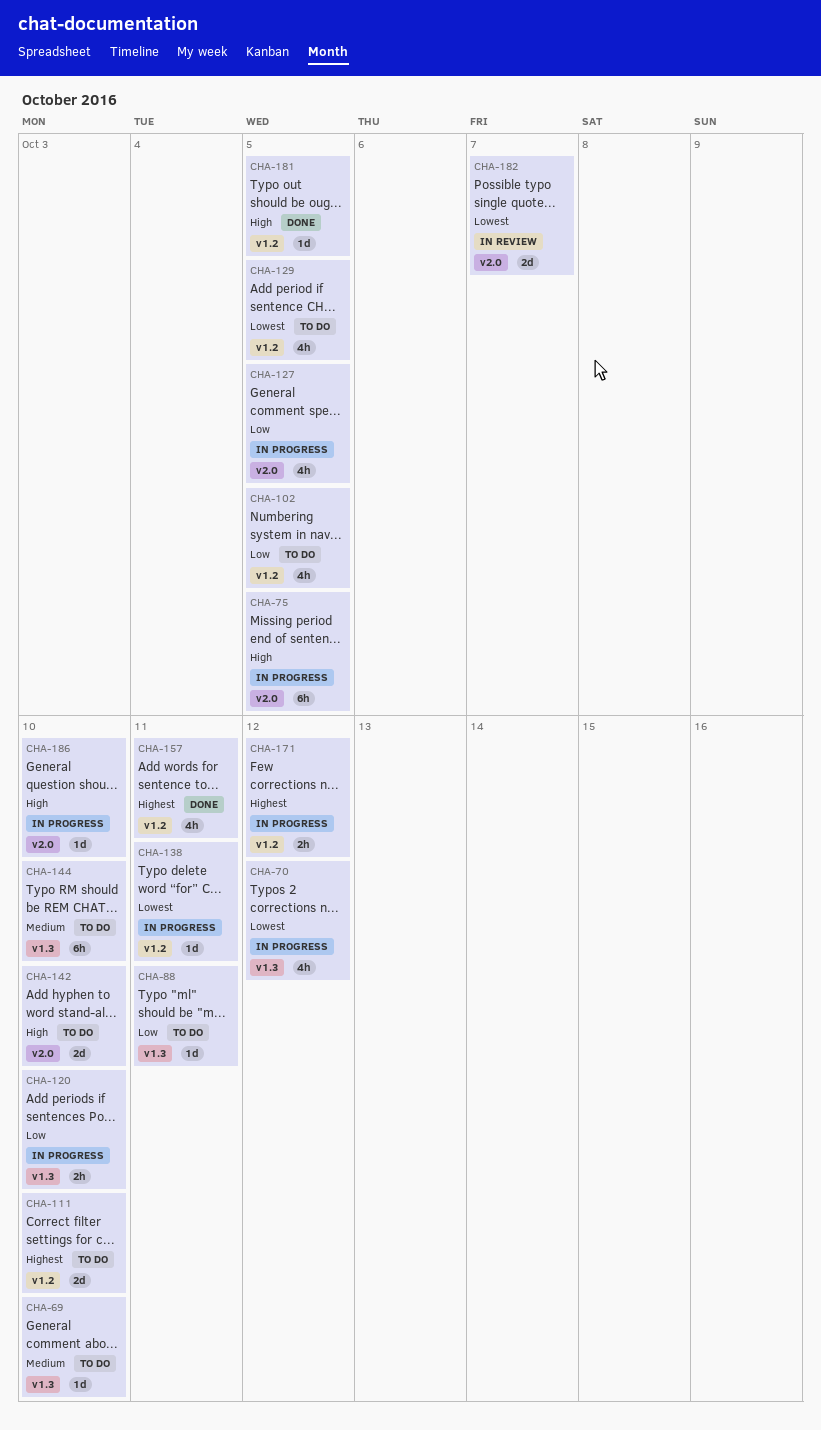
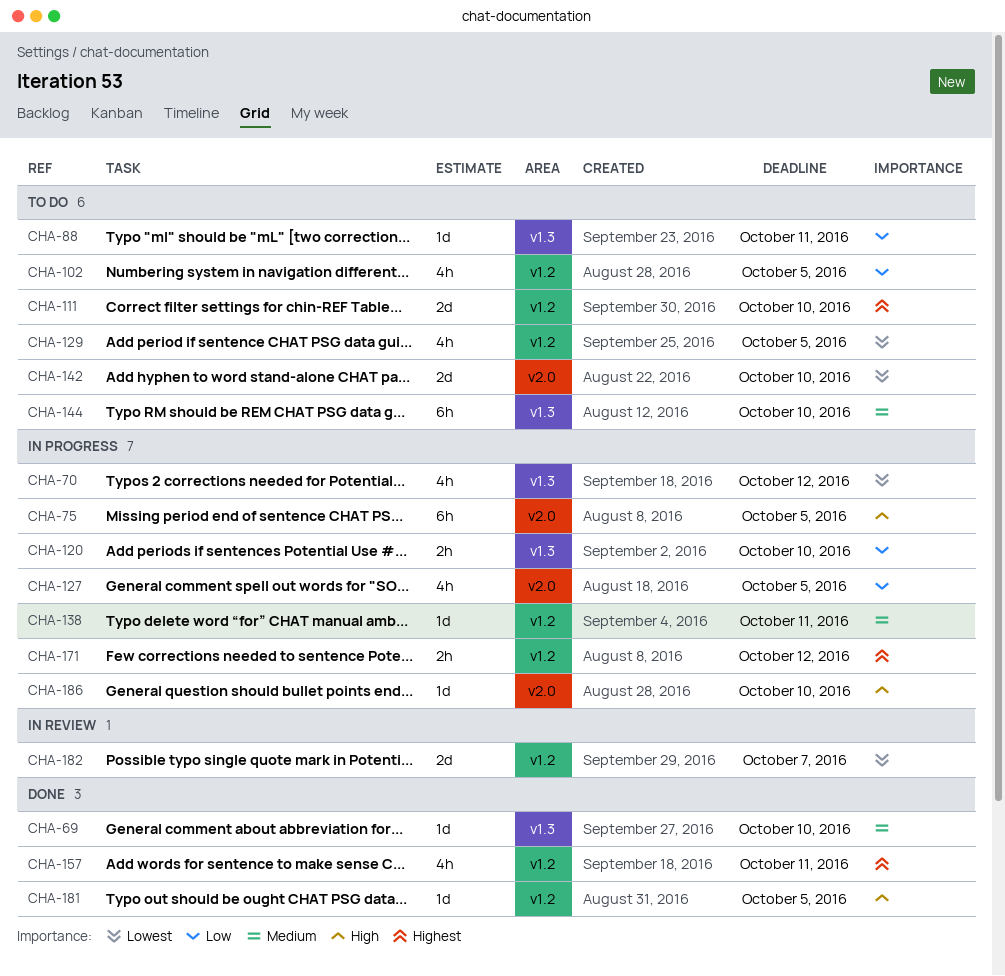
CHA-69, status: To do -> Done
CHA-138, priority: Lowest -> Medium
CHA-142, priority: High -> Lowest
CHA-182, label: v2.0 -> v1.2

